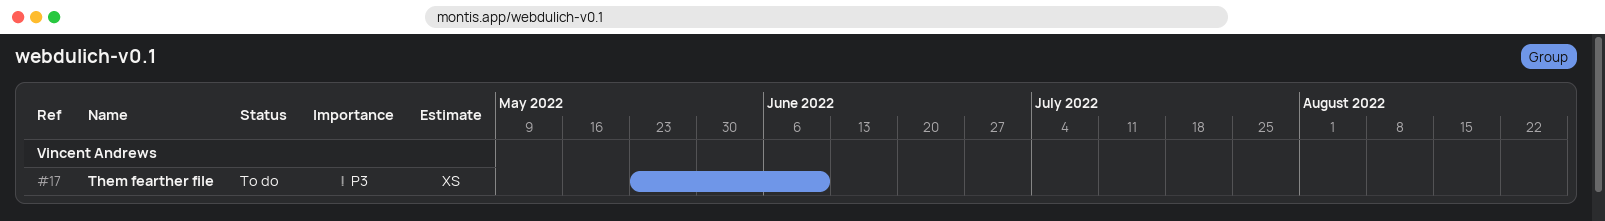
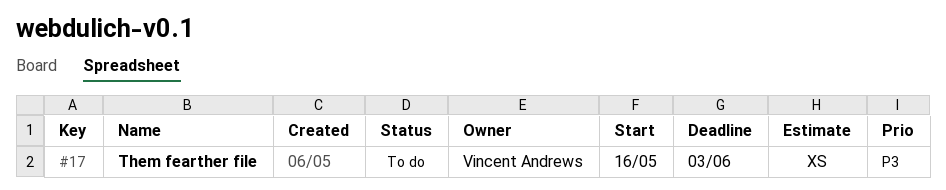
#17, start: May 23 -> May 16
#17, due: Jun 10 -> Jun 3

